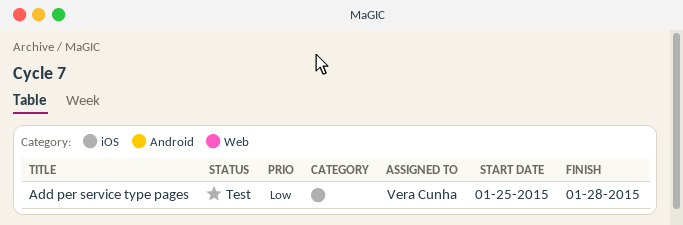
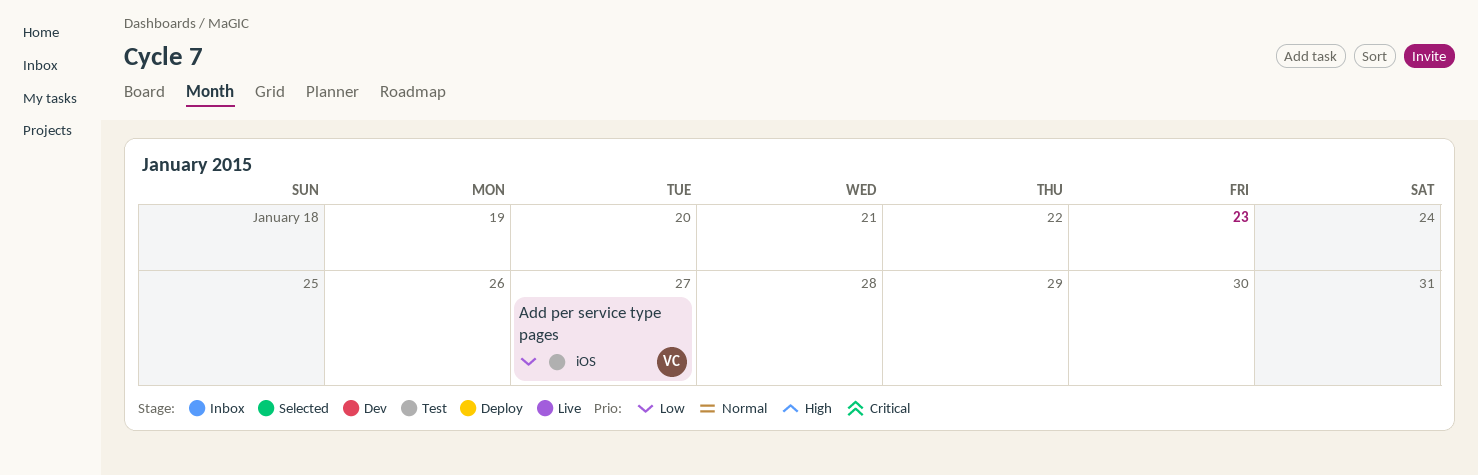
Add per service type pages, due: Jan 28 -> Jan 27

